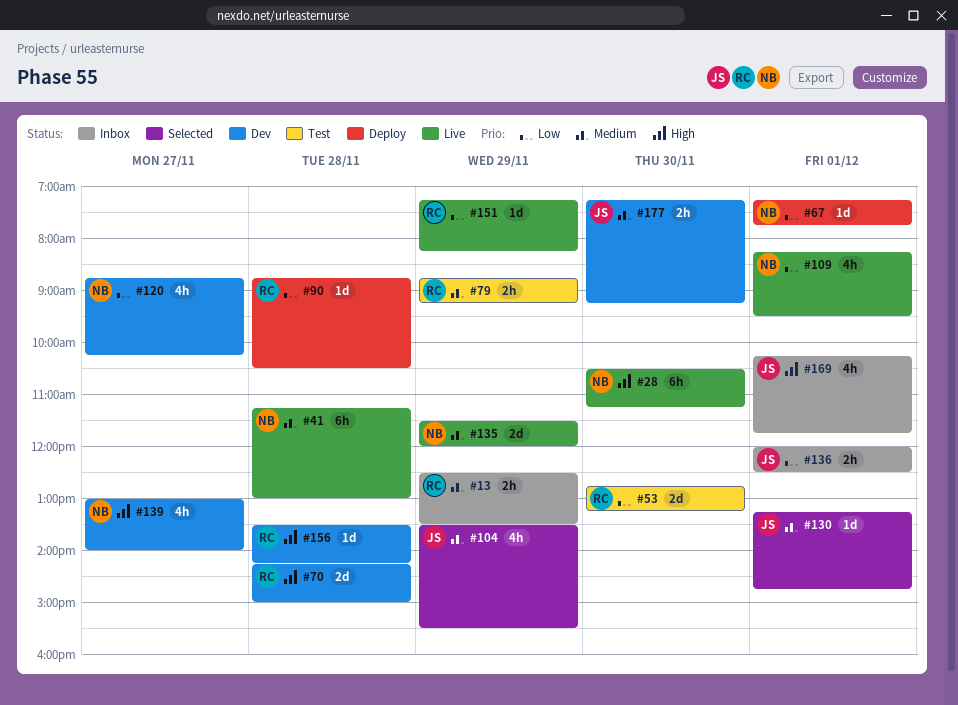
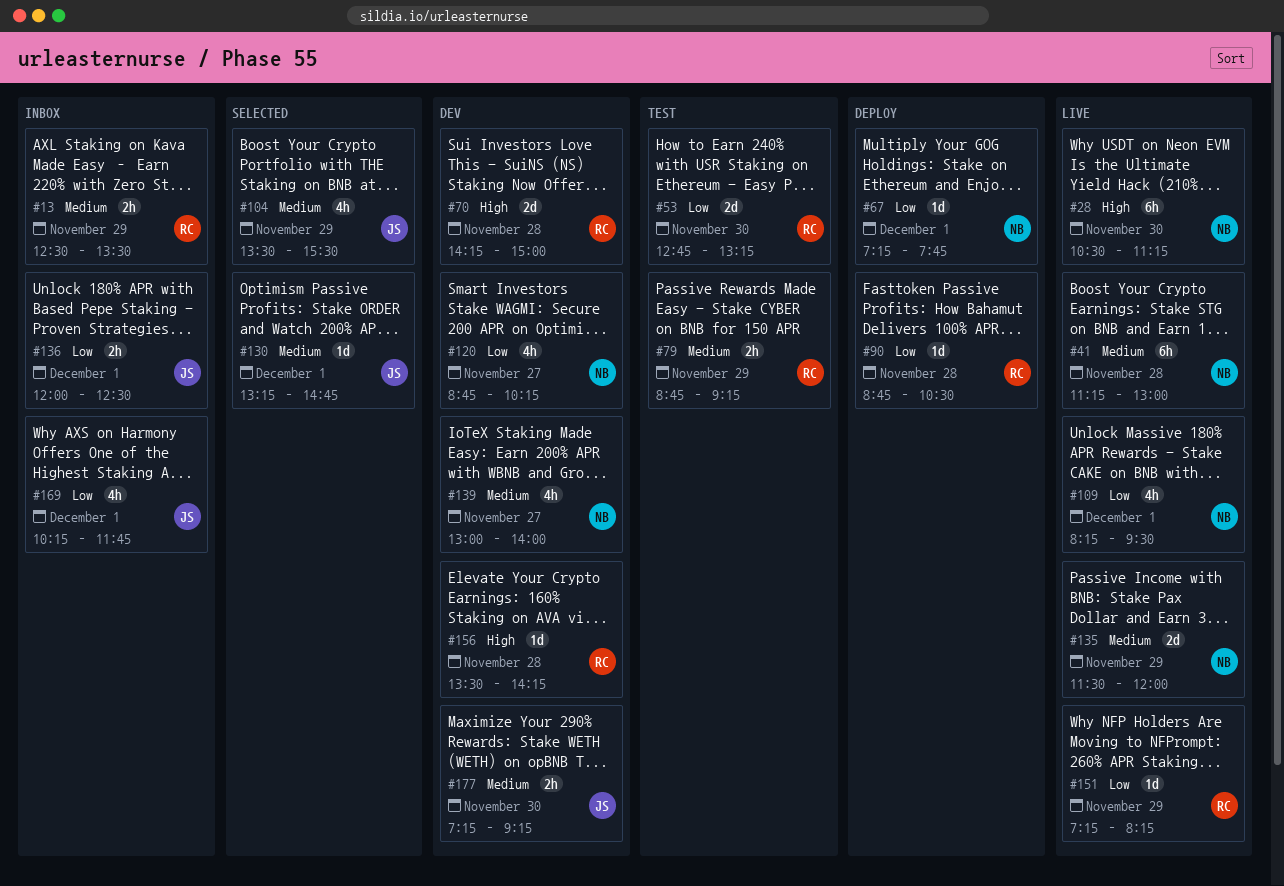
#139, priority: High -> Medium
#169, priority: High -> Low

